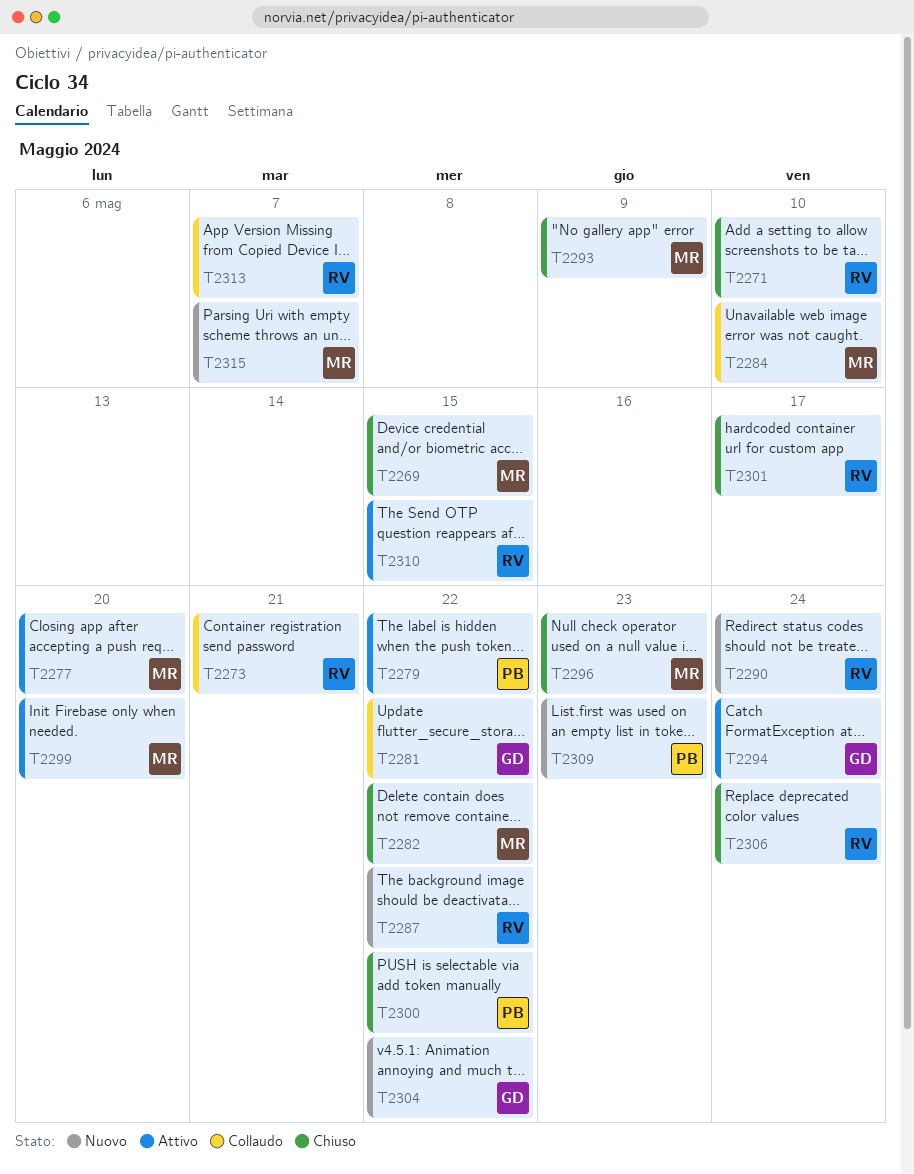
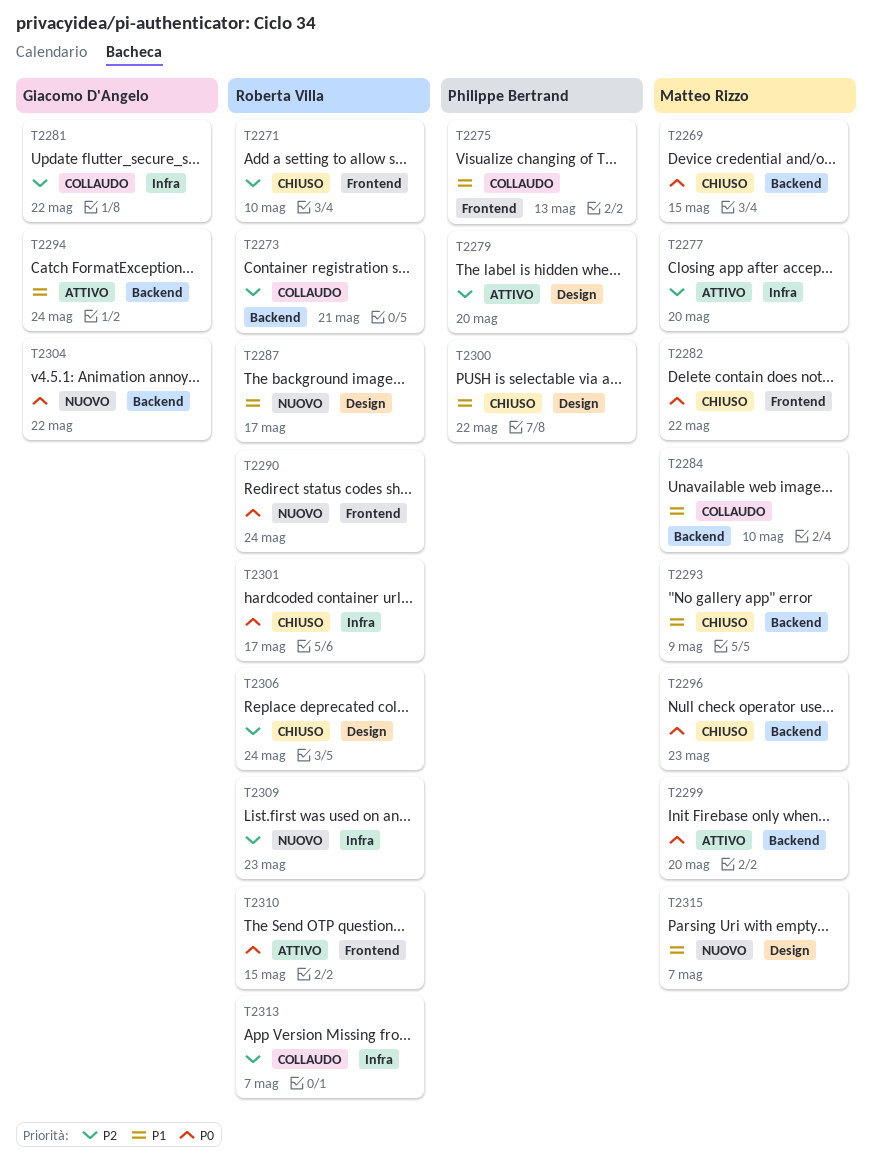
T2275: none -> present
T2279, due: May 22 -> May 20
T2287, due: May 22 -> May 17
T2309, owner: Philippe Bertrand -> Roberta Villa

